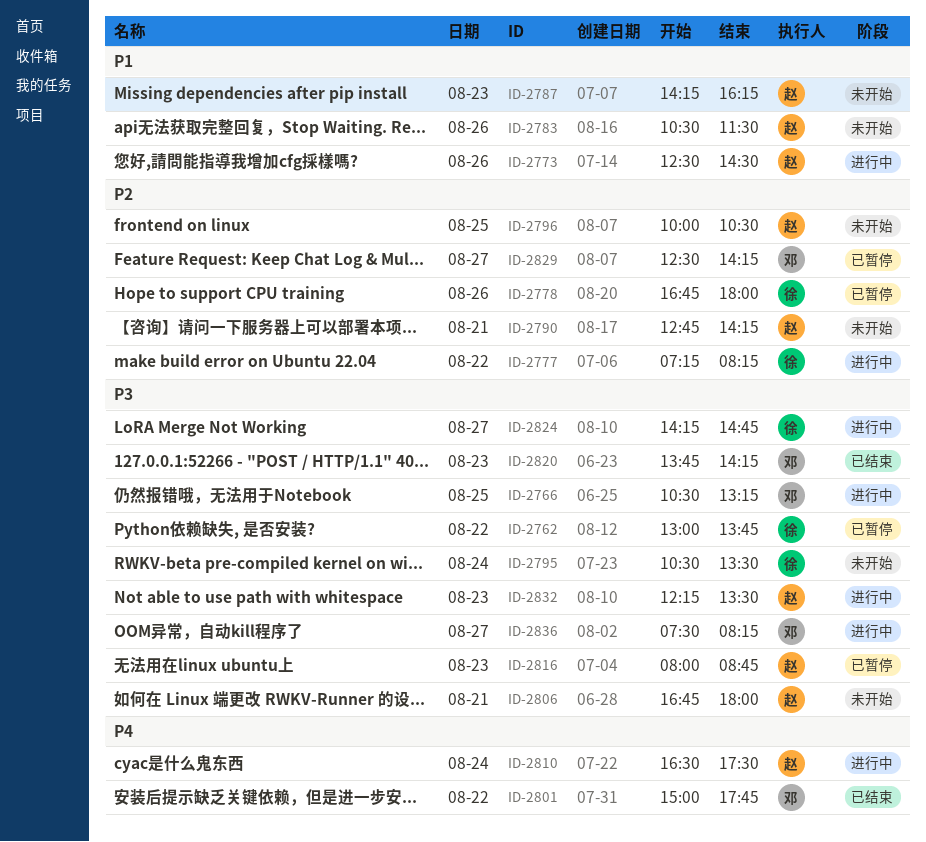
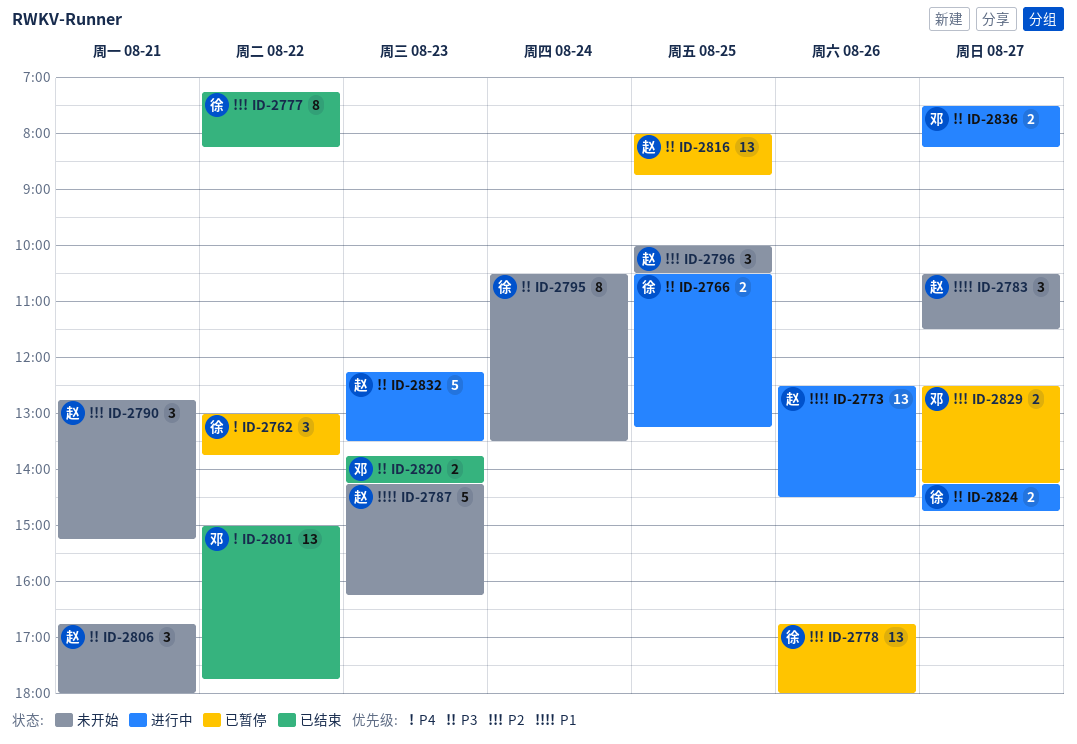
ID-2762, priority: P3 -> P4
ID-2766, owner: 邓 -> 徐
ID-2777, status: 进行中 -> 已结束
ID-2783, day: Aug 26 -> Aug 27
ID-2790, ends: 14:15 -> 15:15
ID-2810: present -> none
ID-2816, day: Aug 23 -> Aug 25

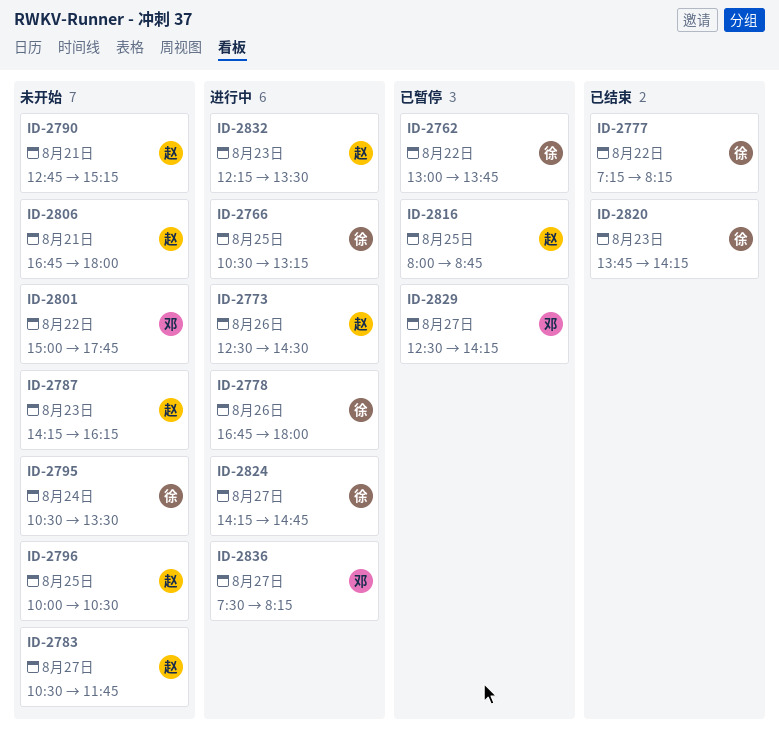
ID-2778, status: 已暂停 -> 进行中
ID-2783, ends: 11:30 -> 11:45
ID-2801, status: 已结束 -> 未开始
ID-2820, owner: 邓 -> 徐

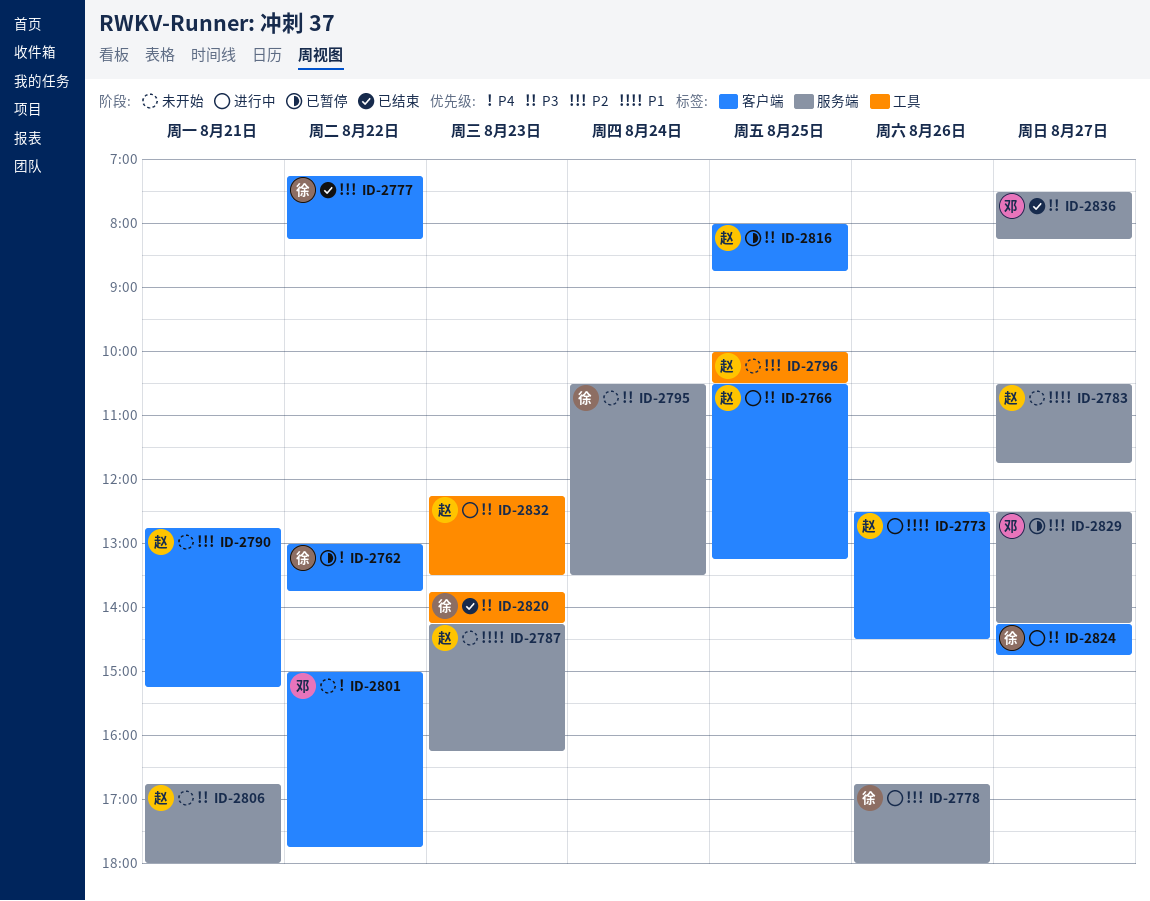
ID-2766, owner: 徐 -> 赵
ID-2836, status: 进行中 -> 已结束

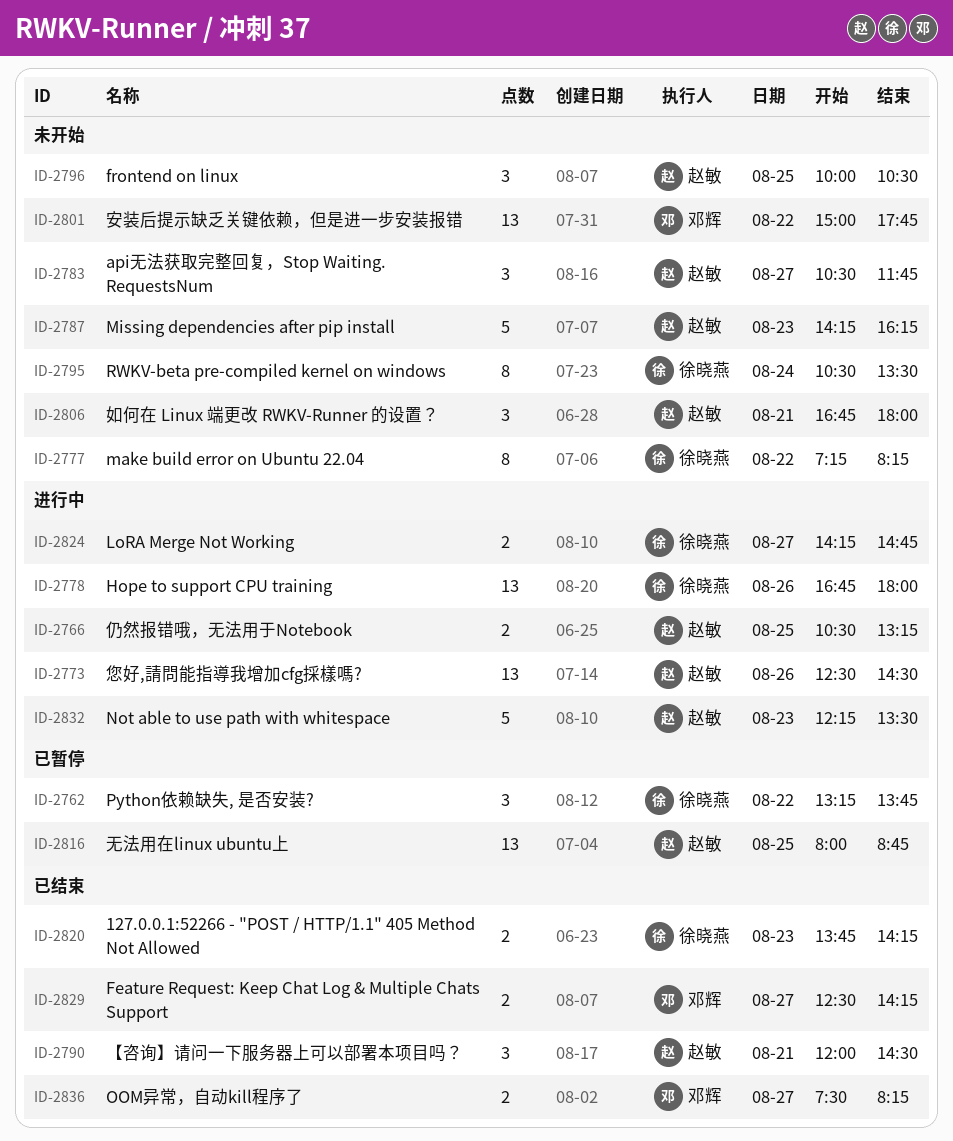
ID-2762, begins: 13:00 -> 13:15
ID-2777, status: 已结束 -> 未开始
ID-2790, status: 未开始 -> 已结束
ID-2790, begins: 12:45 -> 12:00
ID-2790, ends: 15:15 -> 14:30
ID-2829, status: 已暂停 -> 已结束

